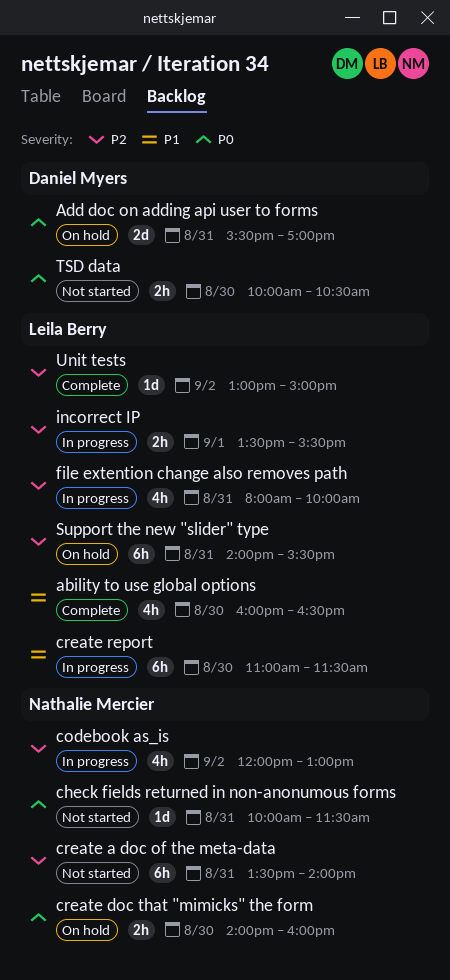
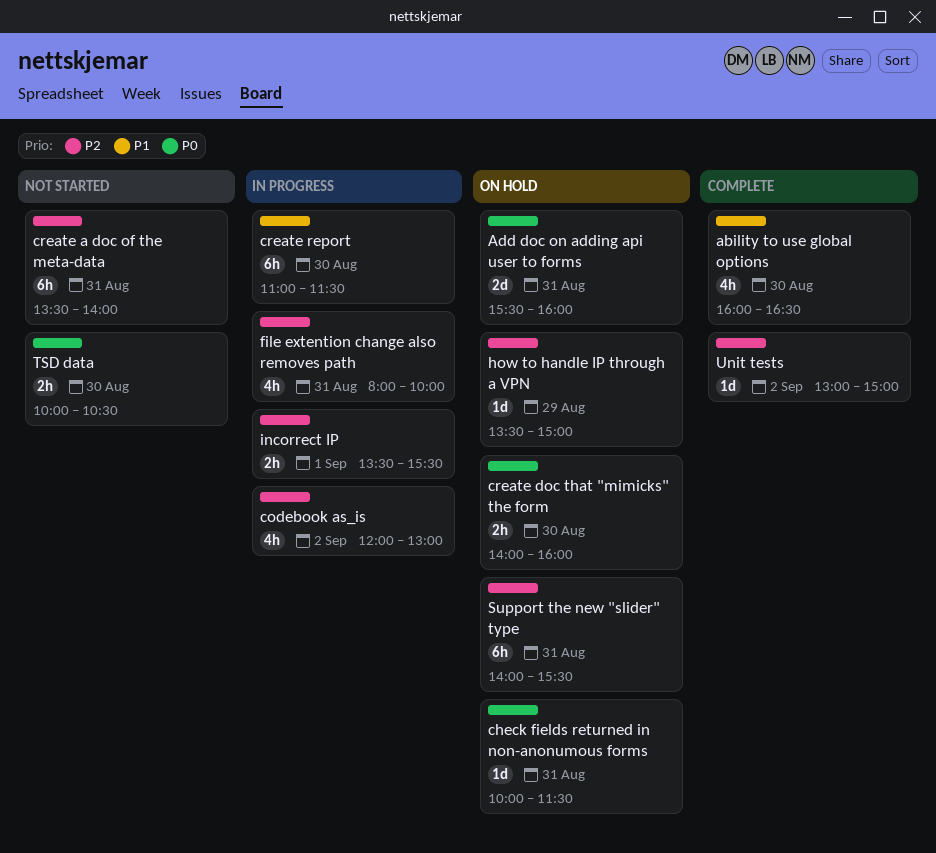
Add doc on adding api user to forms, ends: 17:00 -> 16:00
check fields returned in non-anonumous forms, status: Not started -> On hold
how to handle IP through a VPN: none -> present

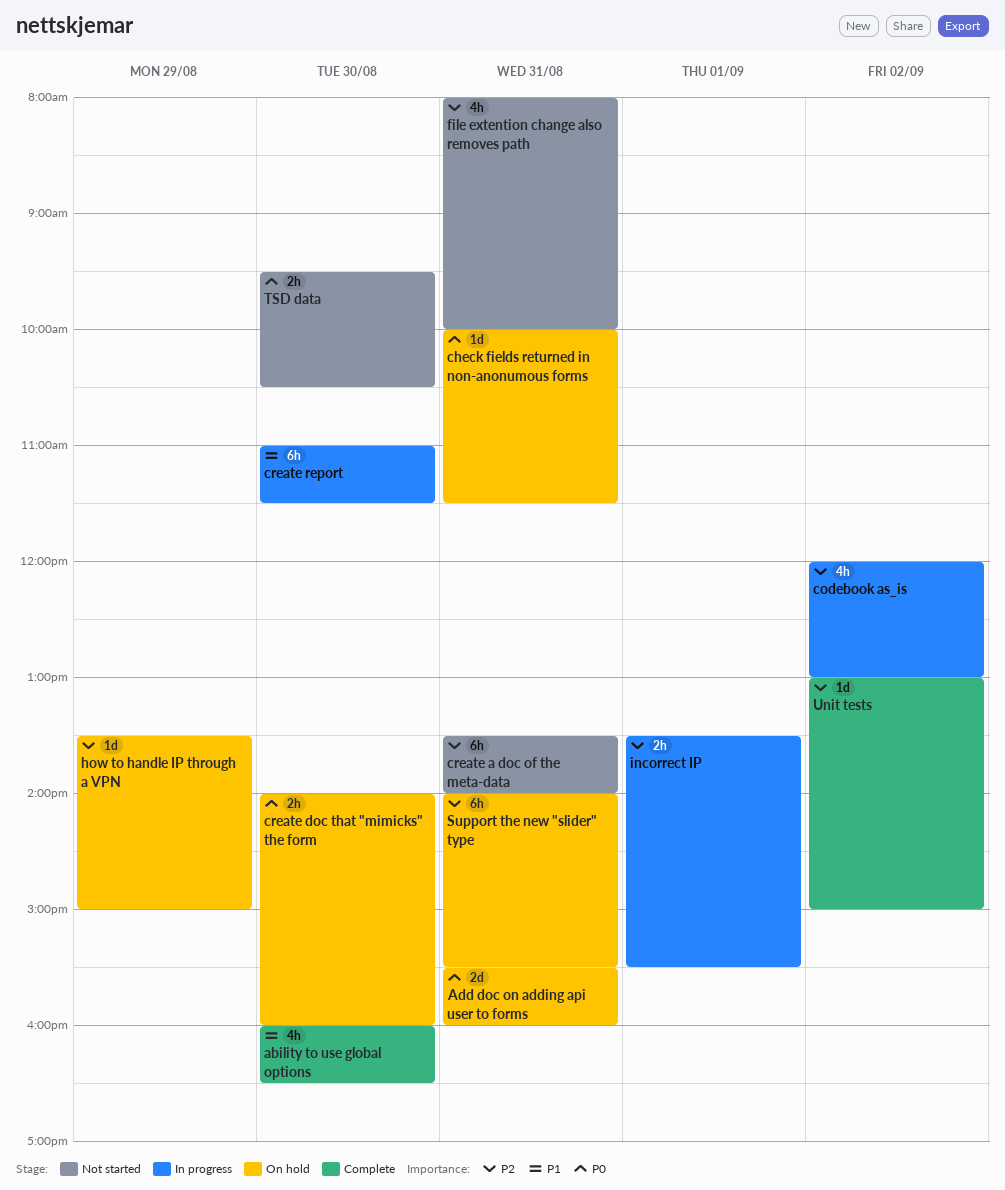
file extention change also removes path, status: In progress -> Not started
TSD data, begins: 10:00 -> 09:30

